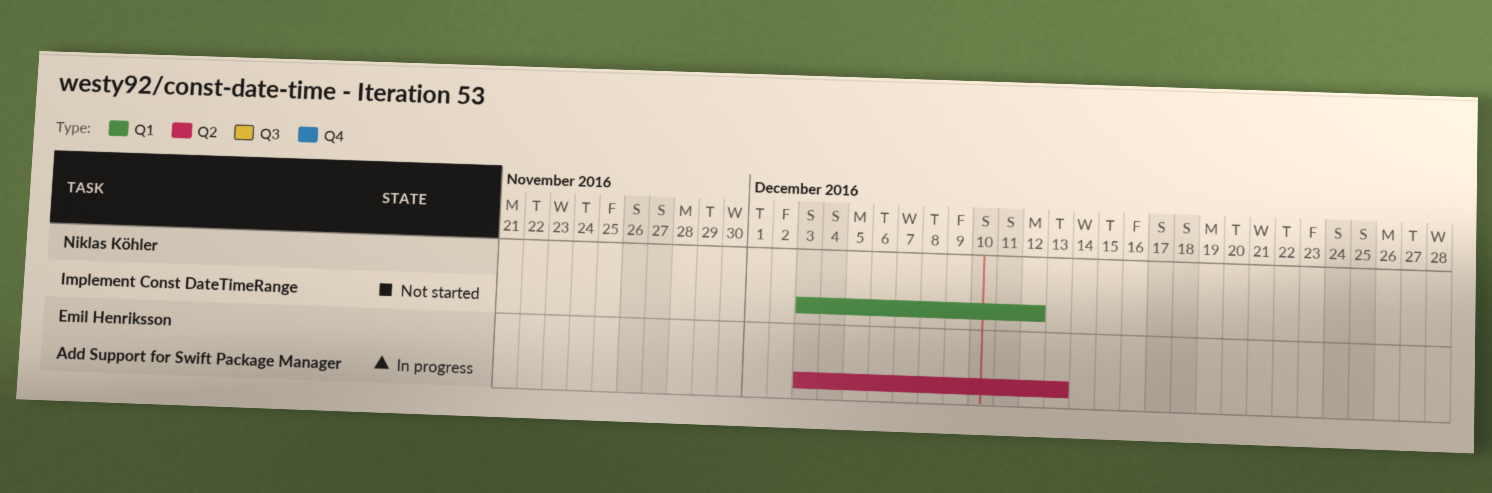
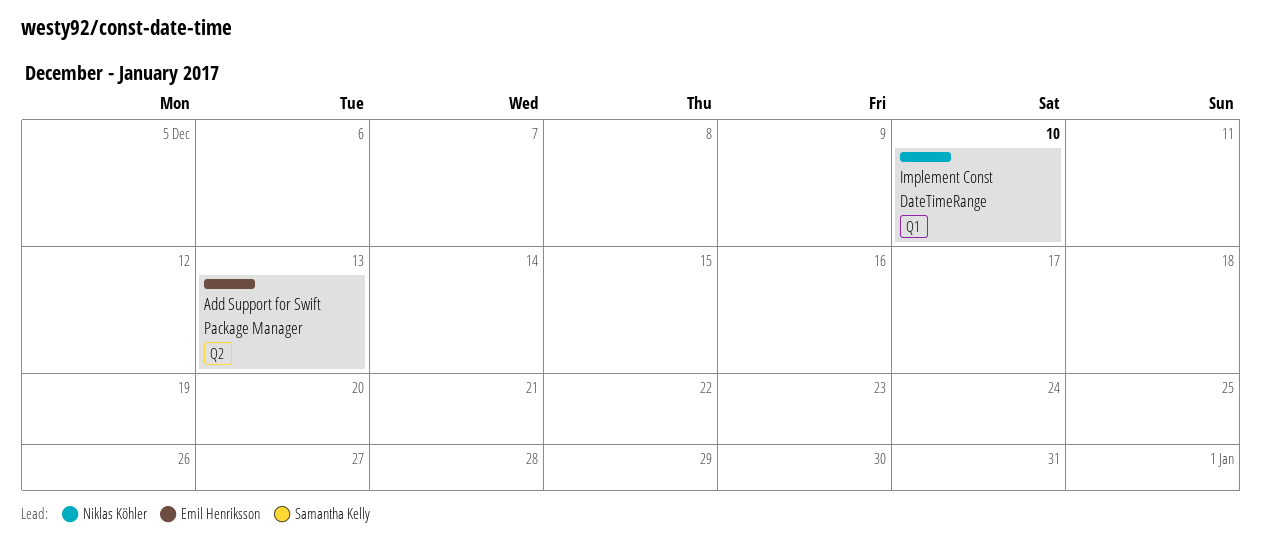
Implement Const DateTimeRange, due: Dec 12 -> Dec 10

